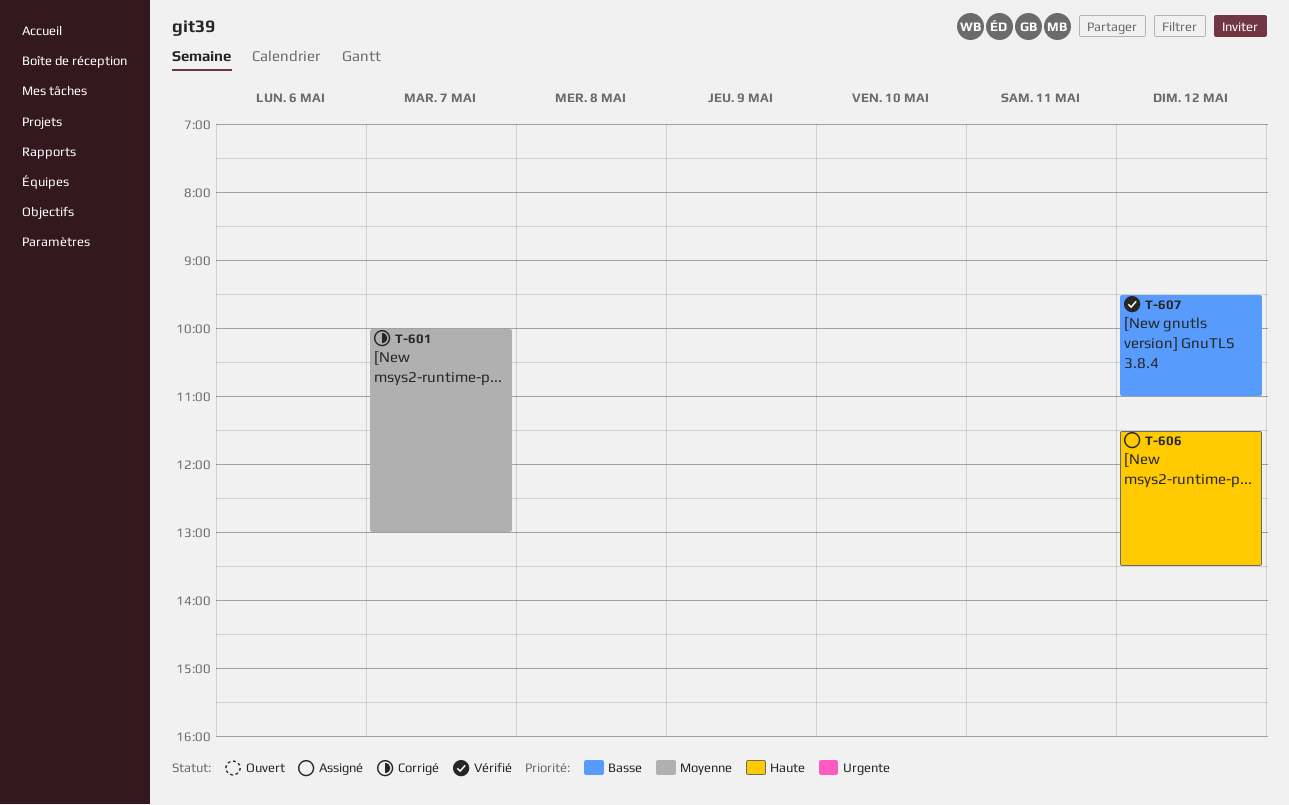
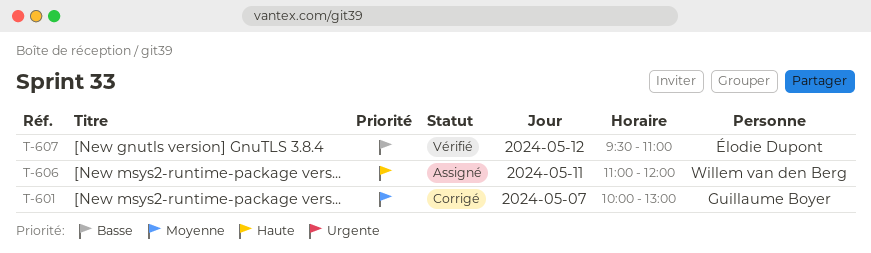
T-606, day: May 12 -> May 11
T-606, begins: 11:30 -> 11:00
T-606, ends: 13:30 -> 12:00

